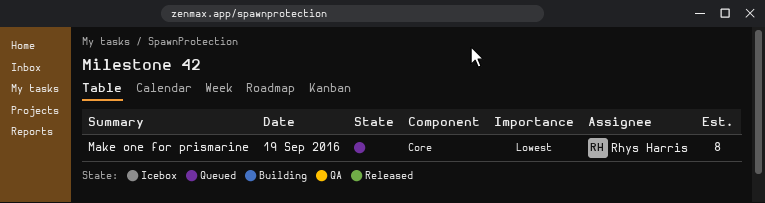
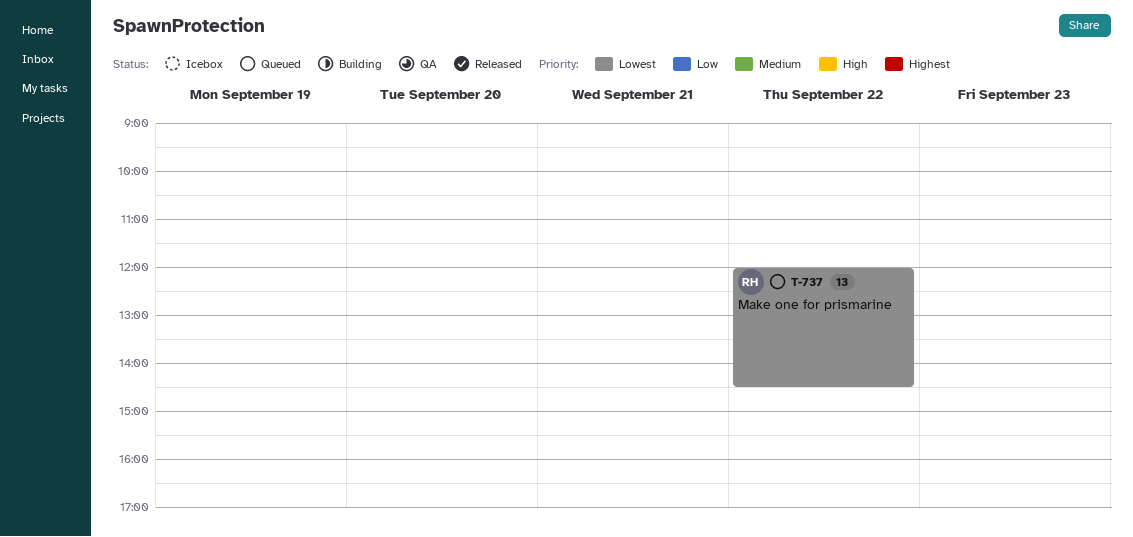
Make one for prismarine, estimate: 8 -> 13
Make one for prismarine, day: Sep 19 -> Sep 22

